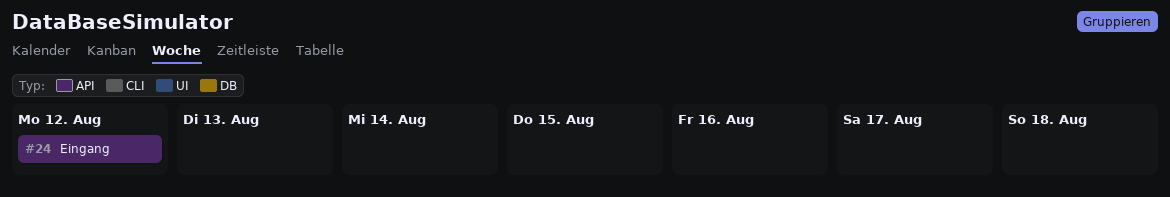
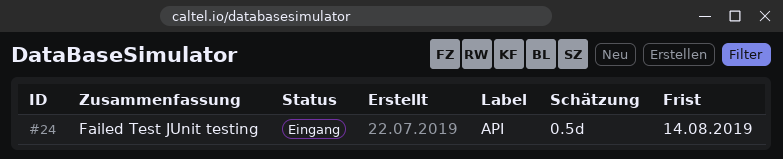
#24, due: Aug 12 -> Aug 14

